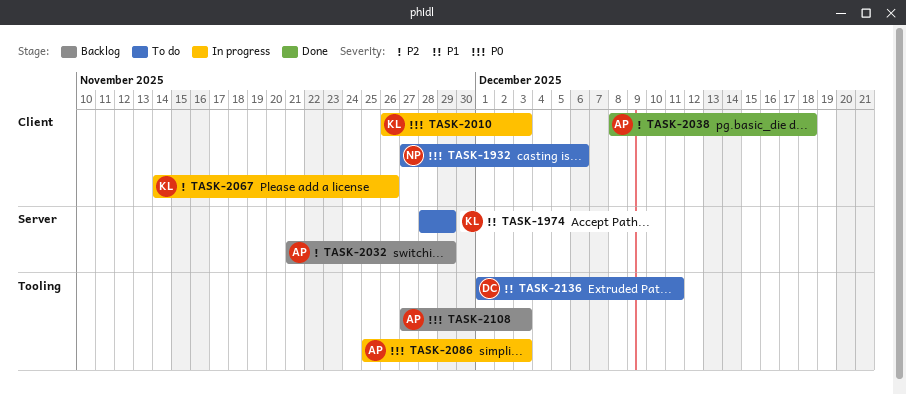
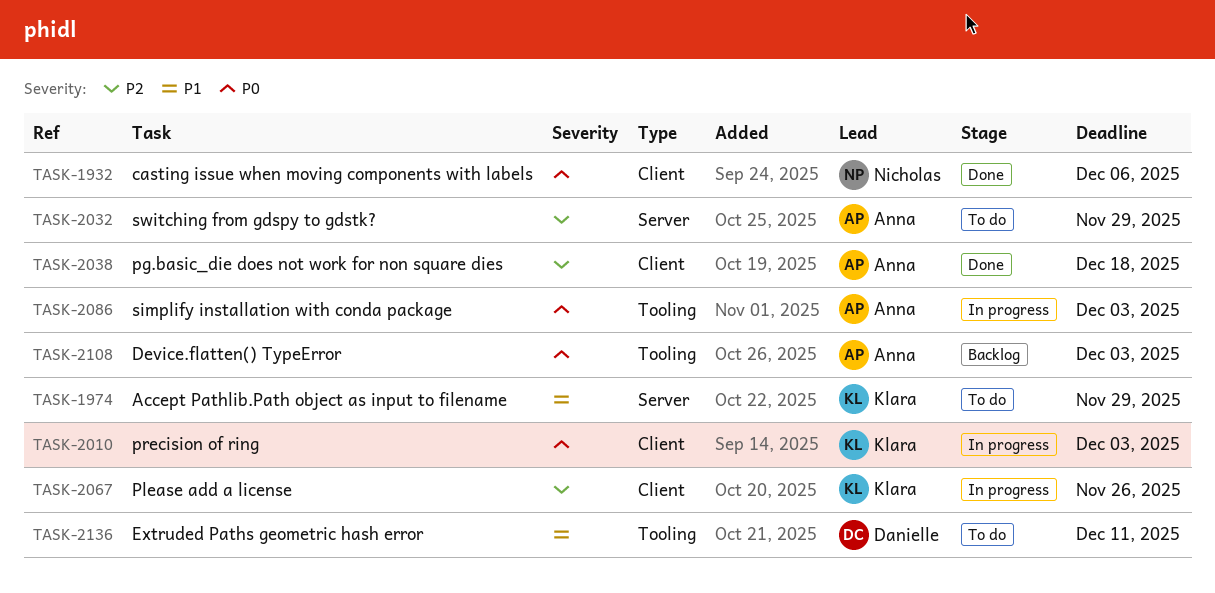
TASK-1932, status: To do -> Done
TASK-2032, status: Backlog -> To do

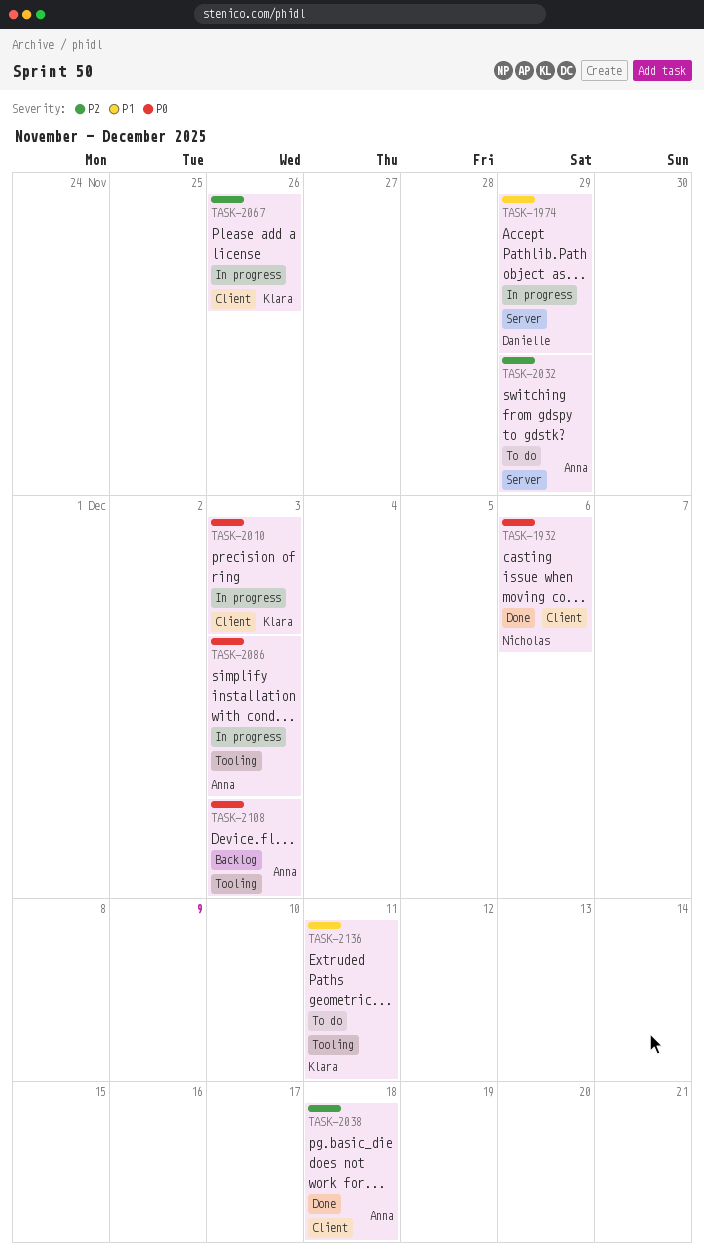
TASK-1974, status: To do -> In progress
TASK-1974, owner: Klara -> Danielle
TASK-2136, owner: Danielle -> Klara

